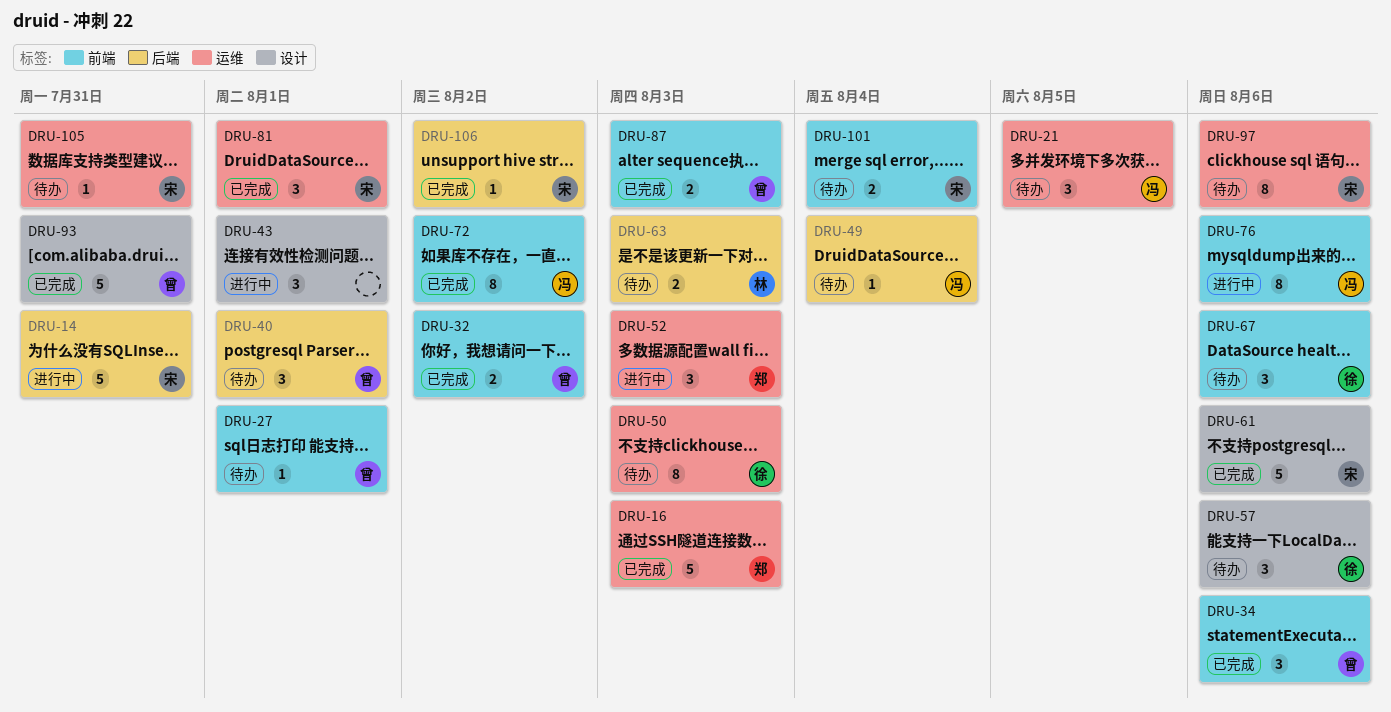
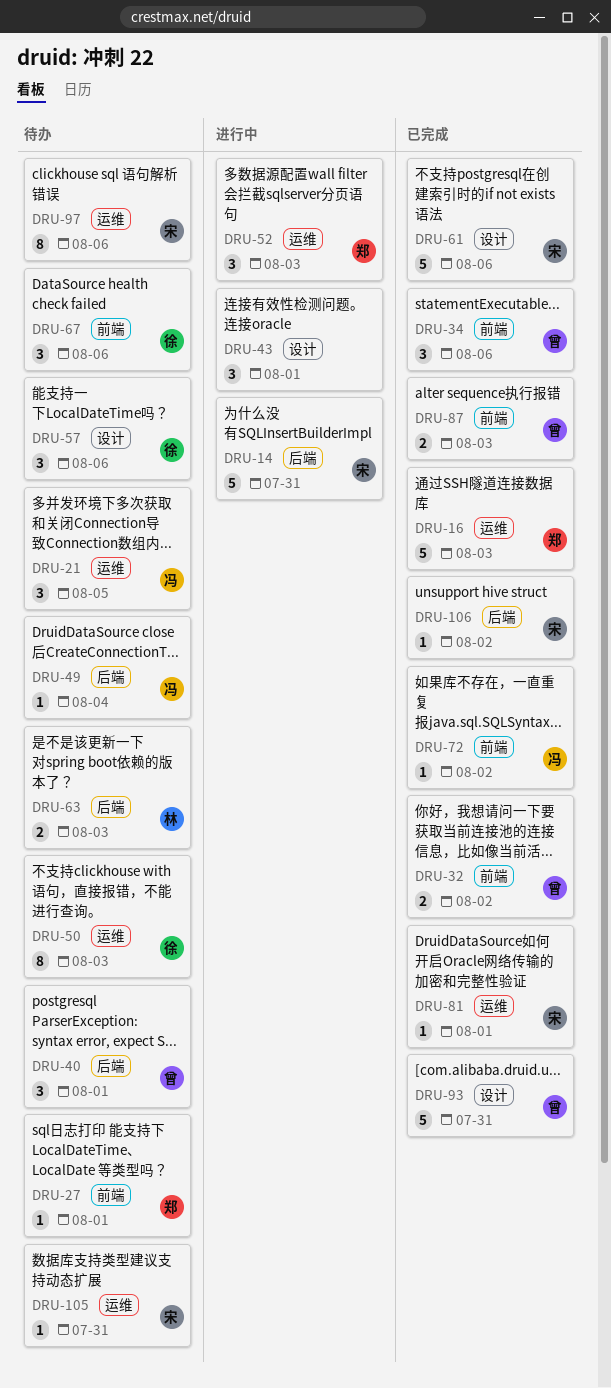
DRU-27, owner: 曾 -> 郑
DRU-72, estimate: 8 -> 1
DRU-76: present -> none
DRU-81, estimate: 3 -> 1
DRU-101: present -> none

